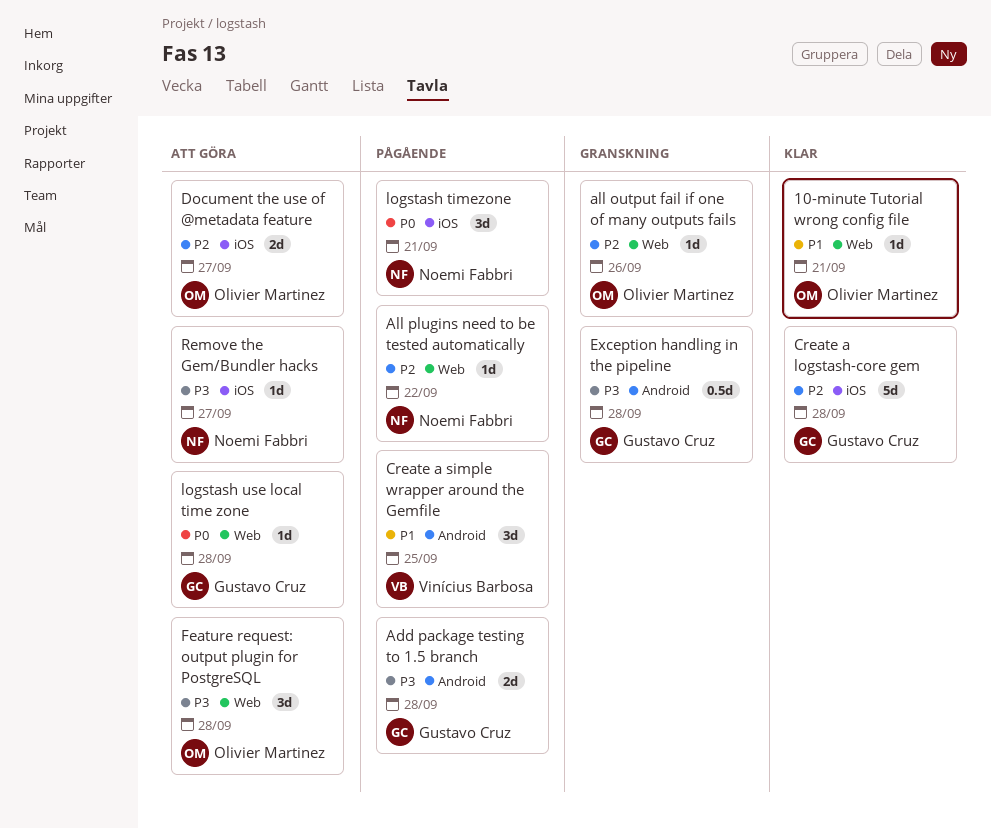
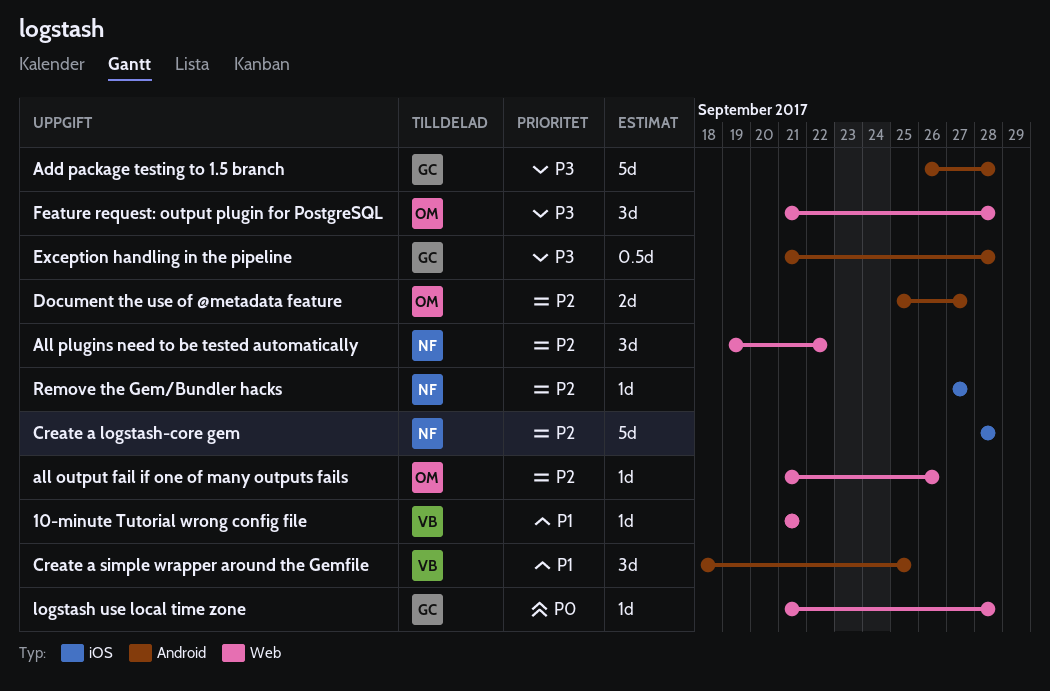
10-minute Tutorial wrong config file, owner: Olivier Martinez -> Vinícius Barbosa
Add package testing to 1.5 branch, estimate: 2d -> 5d
All plugins need to be tested automatically, estimate: 1d -> 3d
Create a logstash-core gem, owner: Gustavo Cruz -> Noemi Fabbri
Document the use of @metadata feature, label: iOS -> Android
logstash timezone: present -> none
Remove the Gem/Bundler hacks, priority: P3 -> P2

